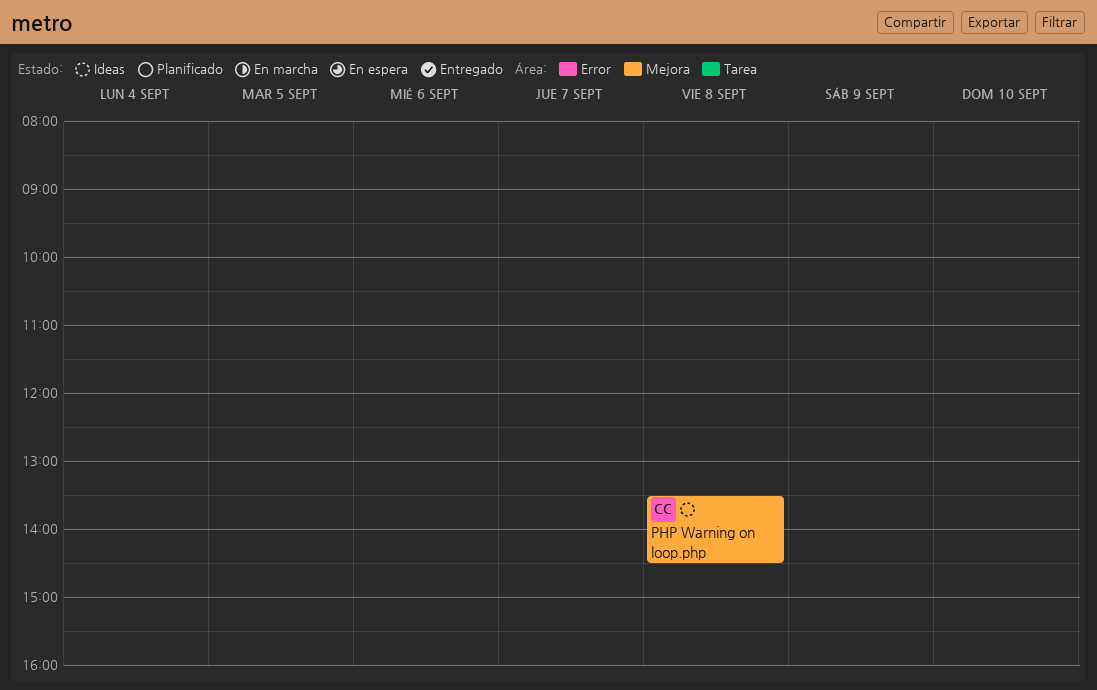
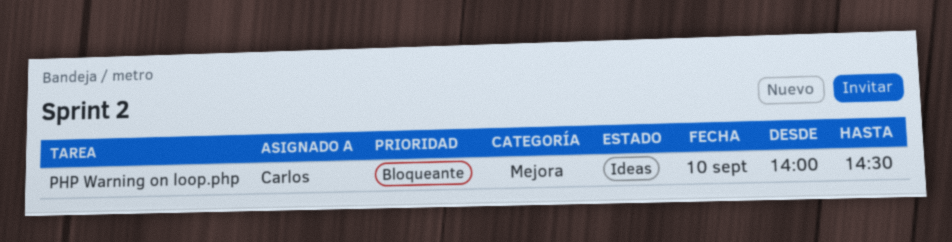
PHP Warning on loop.php, day: Sep 8 -> Sep 10
PHP Warning on loop.php, begins: 13:30 -> 14:00

